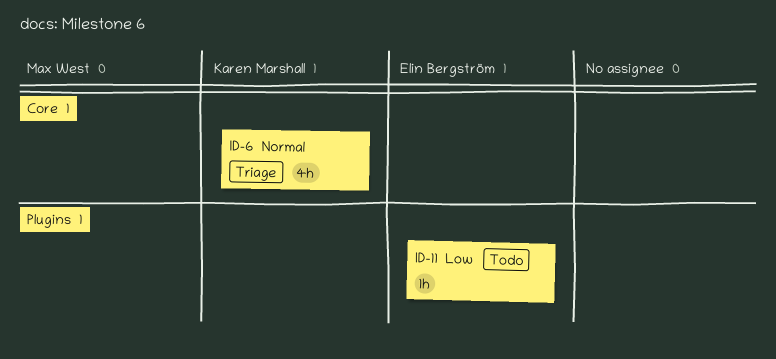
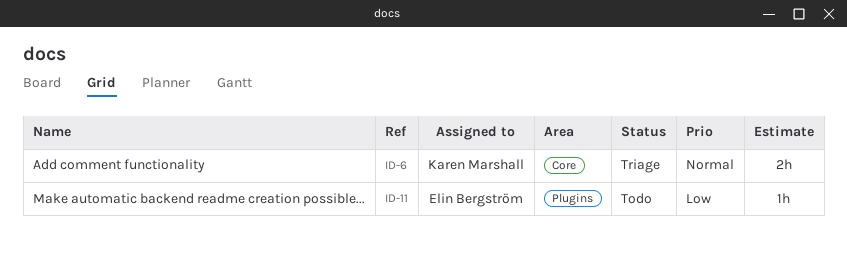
ID-6, estimate: 4h -> 2h

